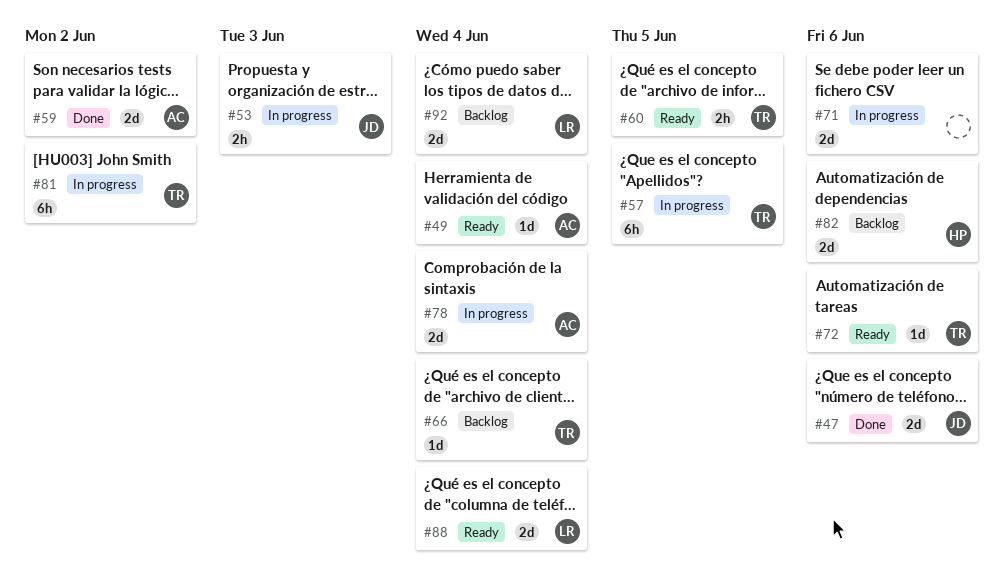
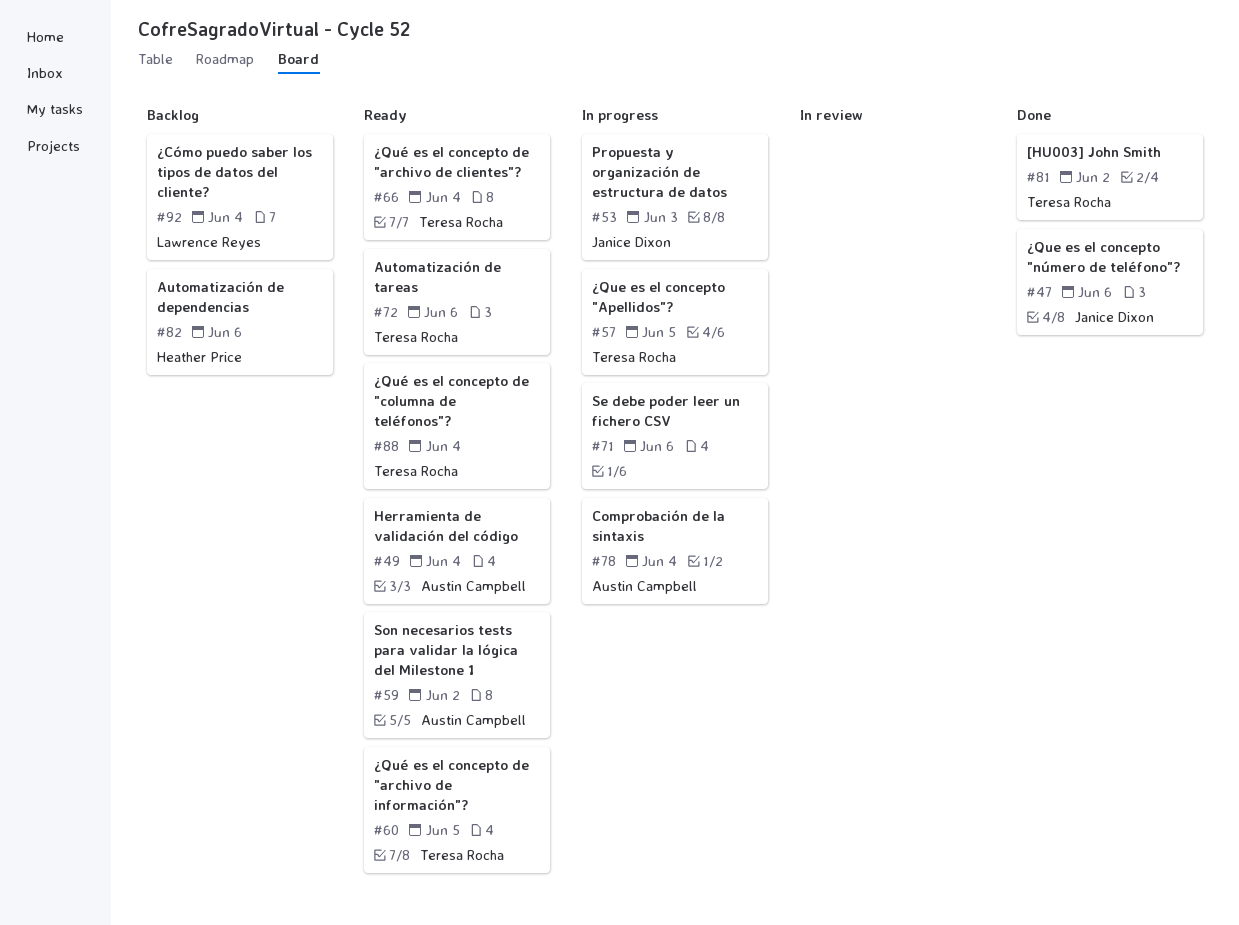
#59, status: Done -> Ready
#66, status: Backlog -> Ready
#81, status: In progress -> Done
#88, owner: Lawrence Reyes -> Teresa Rocha

